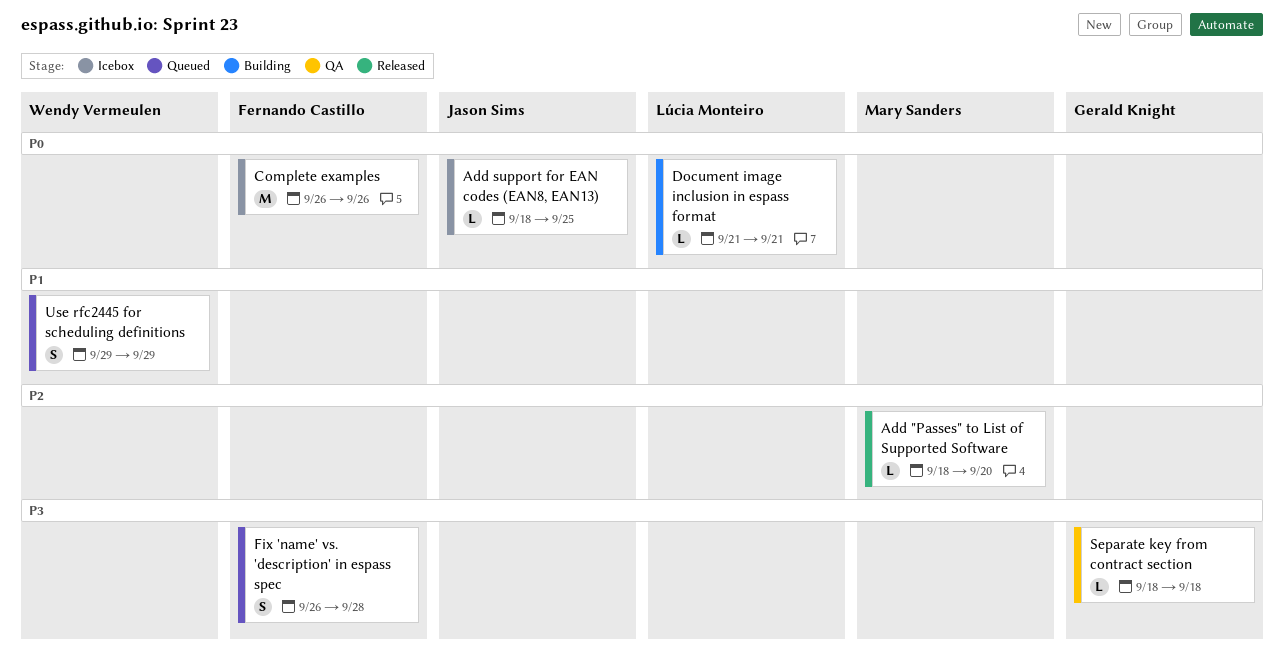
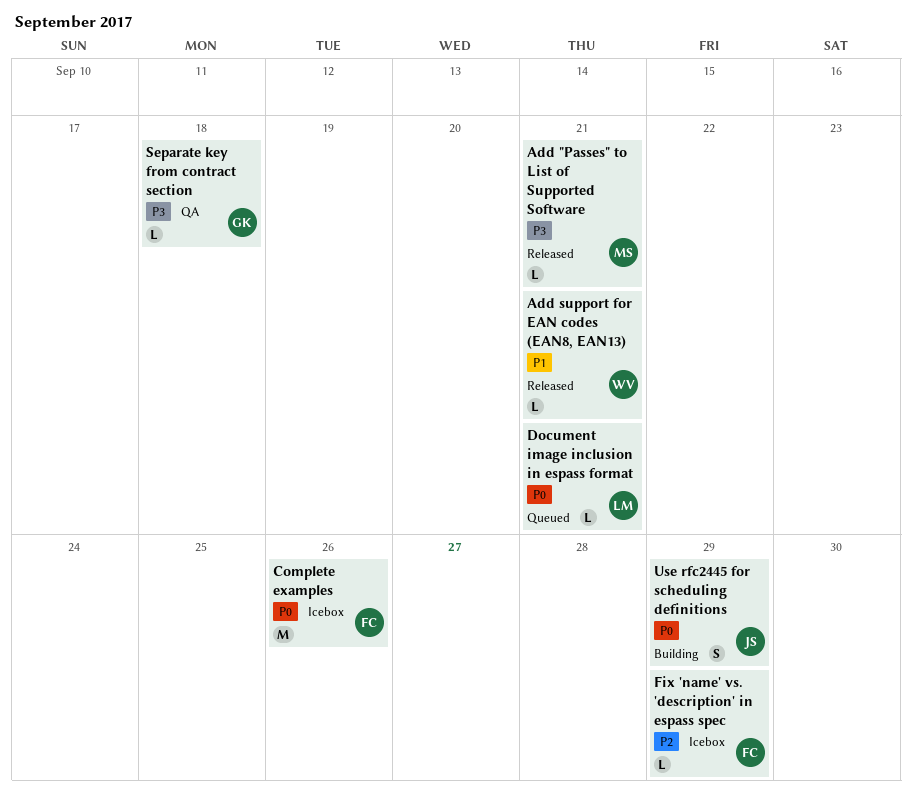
Add "Passes" to List of Supported Software, priority: P2 -> P3
Add "Passes" to List of Supported Software, due: Sep 20 -> Sep 21
Add support for EAN codes (EAN8, EAN13), status: Icebox -> Released
Add support for EAN codes (EAN8, EAN13), owner: Jason Sims -> Wendy Vermeulen
Add support for EAN codes (EAN8, EAN13), priority: P0 -> P1
Add support for EAN codes (EAN8, EAN13), due: Sep 25 -> Sep 21
Document image inclusion in espass format, status: Building -> Queued
Fix 'name' vs. 'description' in espass spec, status: Queued -> Icebox
Fix 'name' vs. 'description' in espass spec, priority: P3 -> P2
Fix 'name' vs. 'description' in espass spec, estimate: S -> L
Fix 'name' vs. 'description' in espass spec, due: Sep 28 -> Sep 29
Use rfc2445 for scheduling definitions, status: Queued -> Building
Use rfc2445 for scheduling definitions, owner: Wendy Vermeulen -> Jason Sims
Use rfc2445 for scheduling definitions, priority: P1 -> P0

